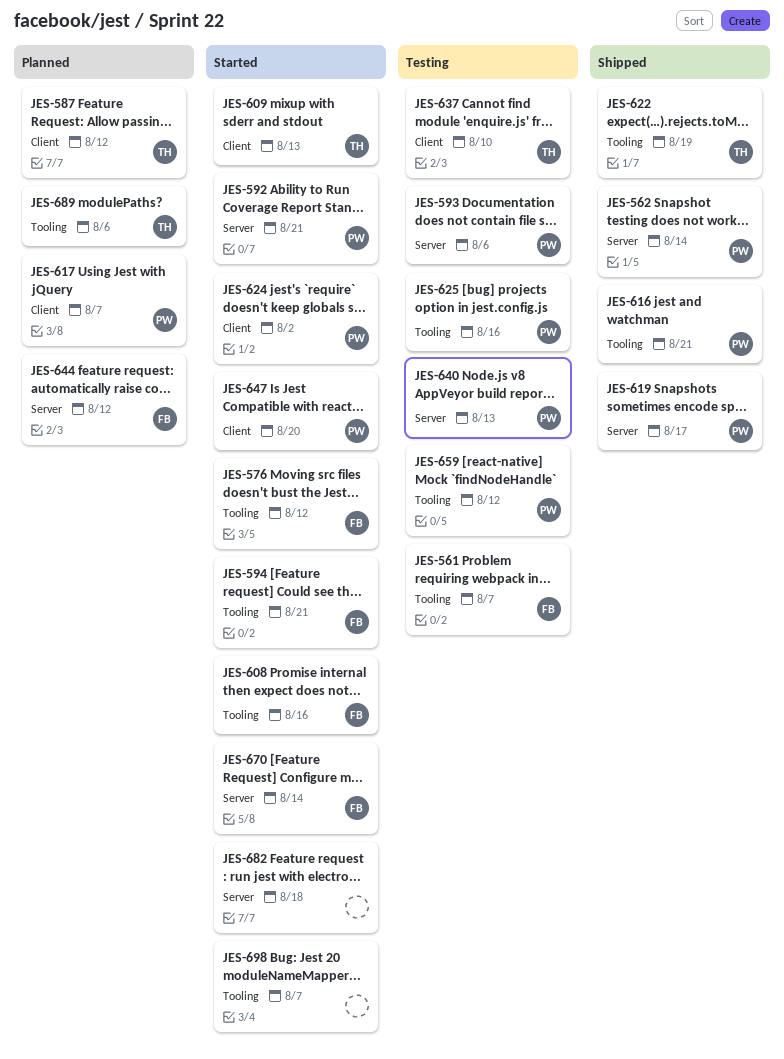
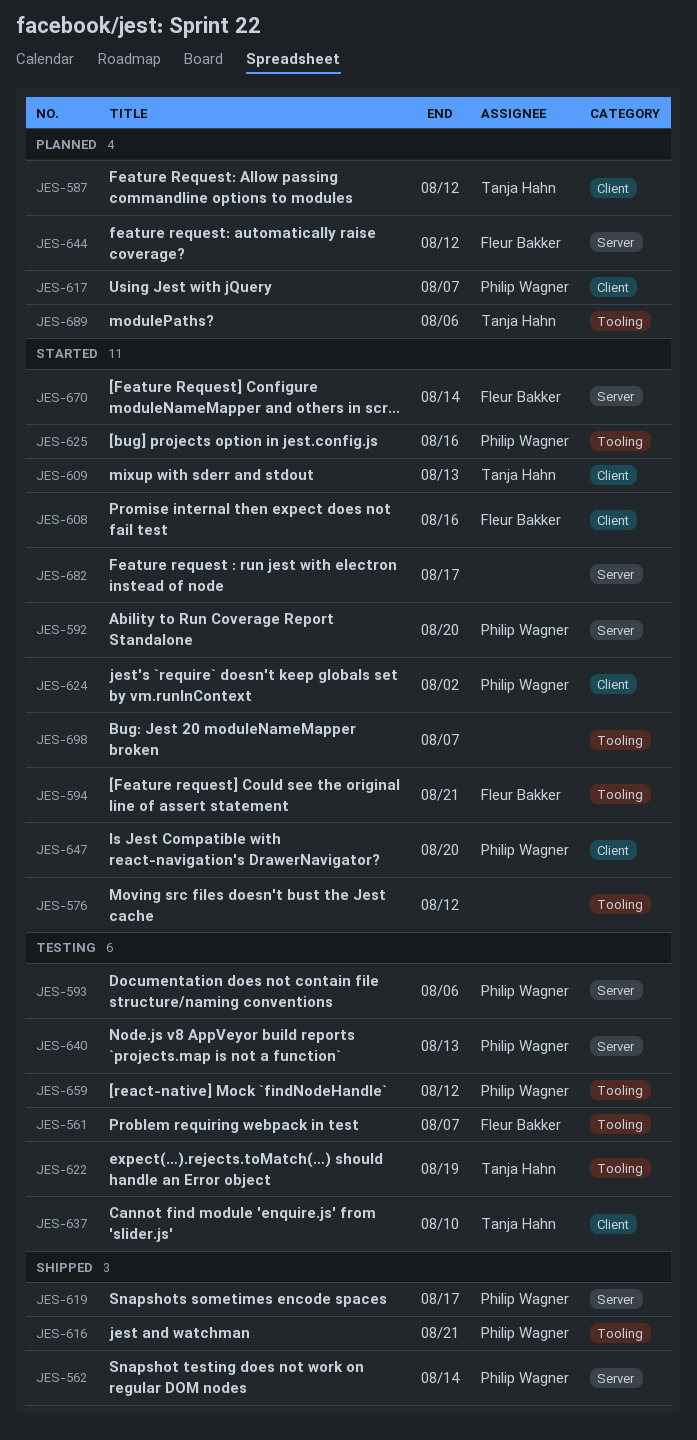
JES-576, owner: Fleur Bakker -> none
JES-592, due: Aug 21 -> Aug 20
JES-608, label: Tooling -> Client
JES-622, status: Shipped -> Testing
JES-625, status: Testing -> Started
JES-682, due: Aug 18 -> Aug 17

